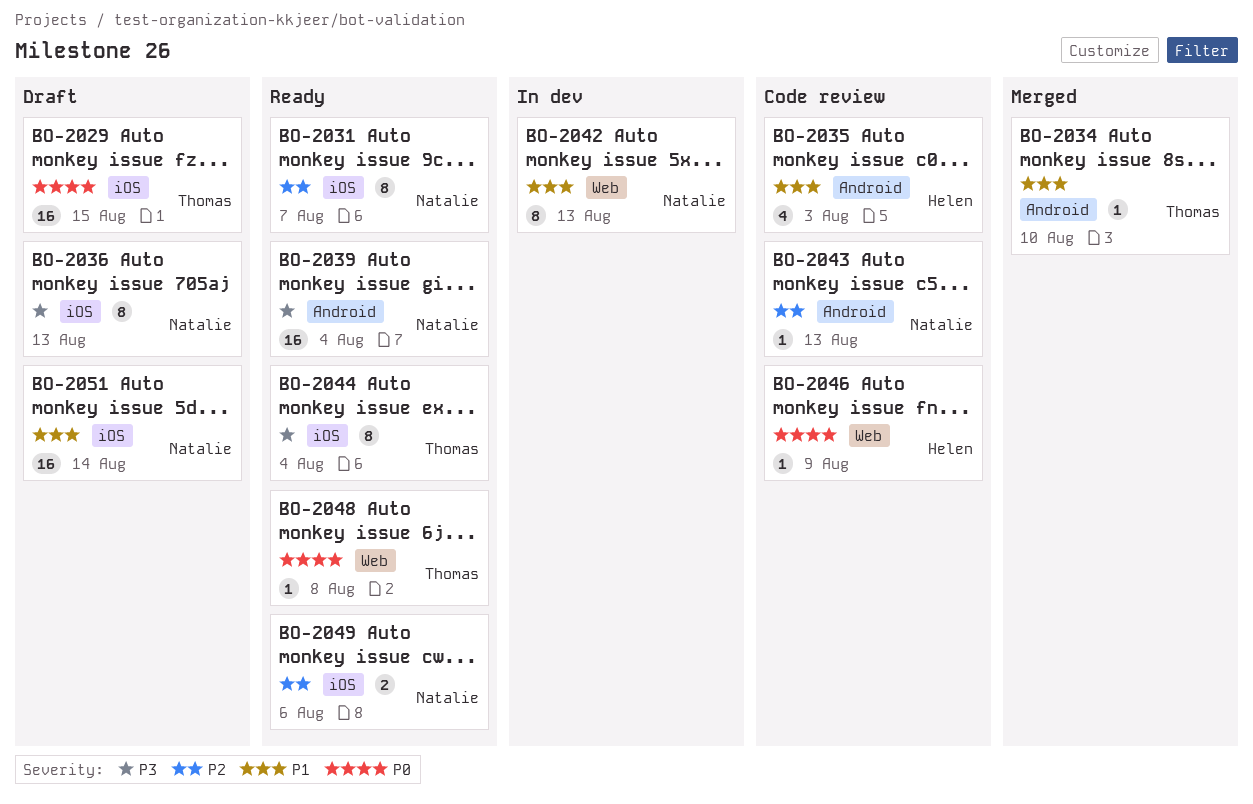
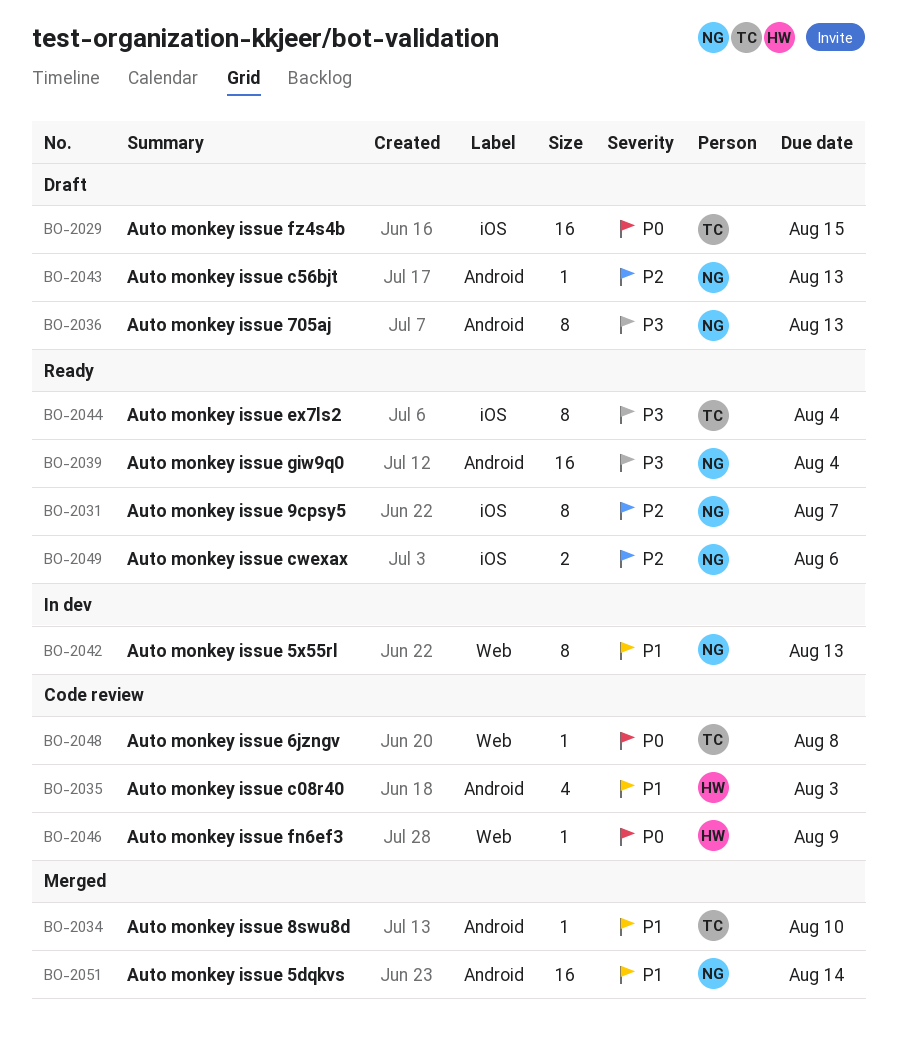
BO-2036, label: iOS -> Android
BO-2043, status: Code review -> Draft
BO-2048, status: Ready -> Code review
BO-2051, status: Draft -> Merged
BO-2051, label: iOS -> Android

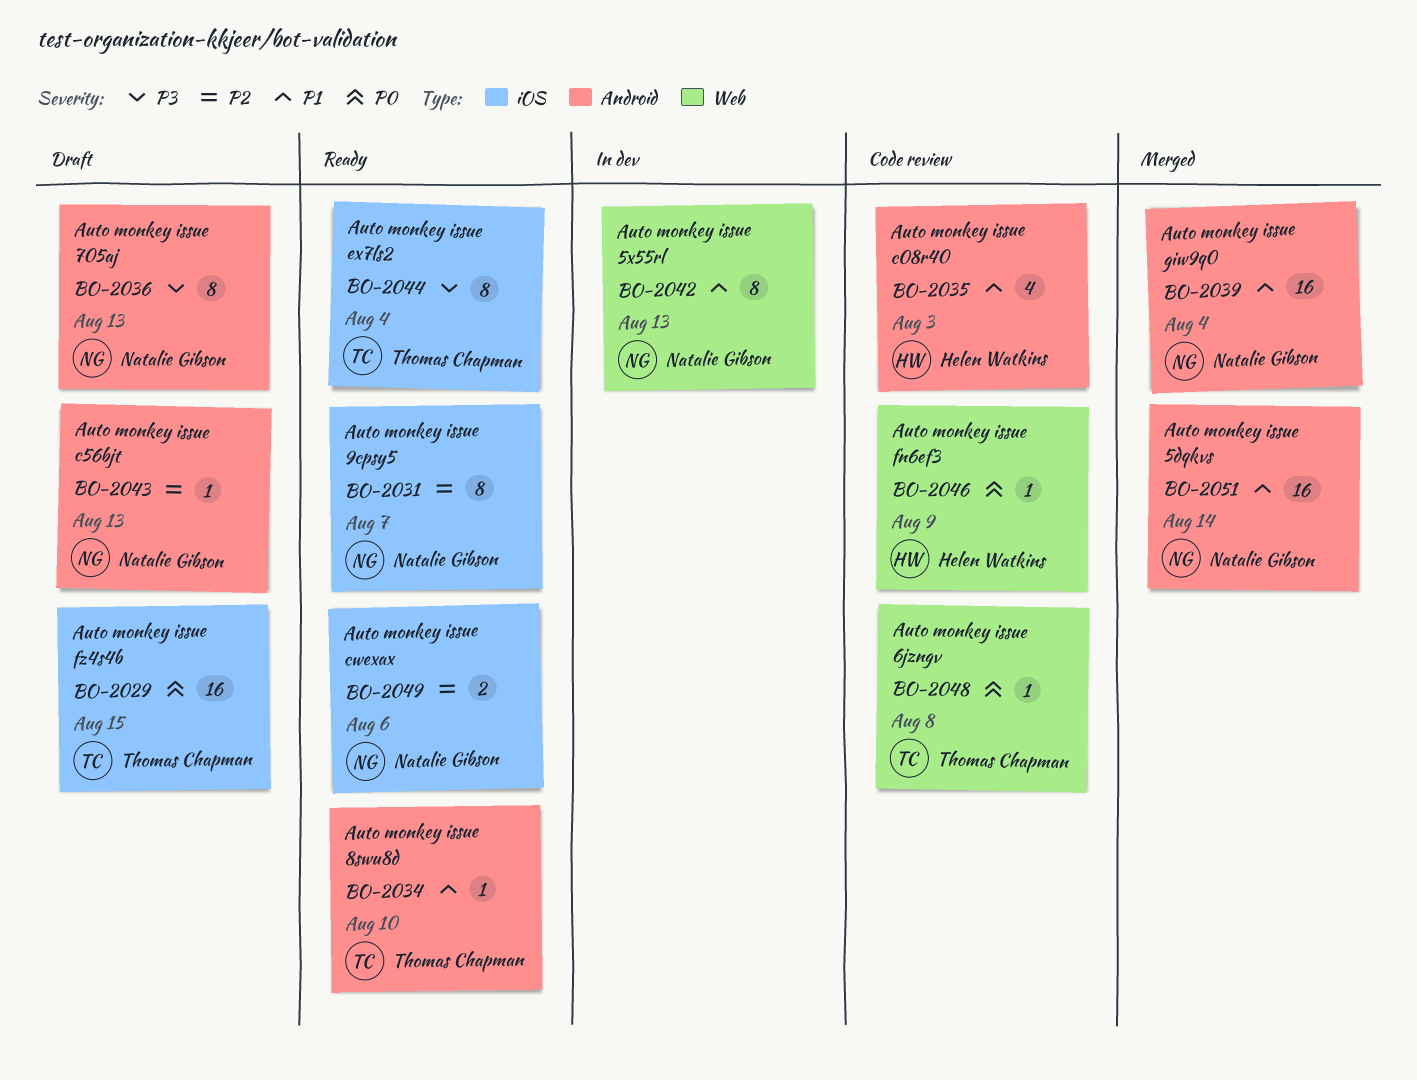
BO-2034, status: Merged -> Ready
BO-2039, status: Ready -> Merged
BO-2039, priority: P3 -> P1

